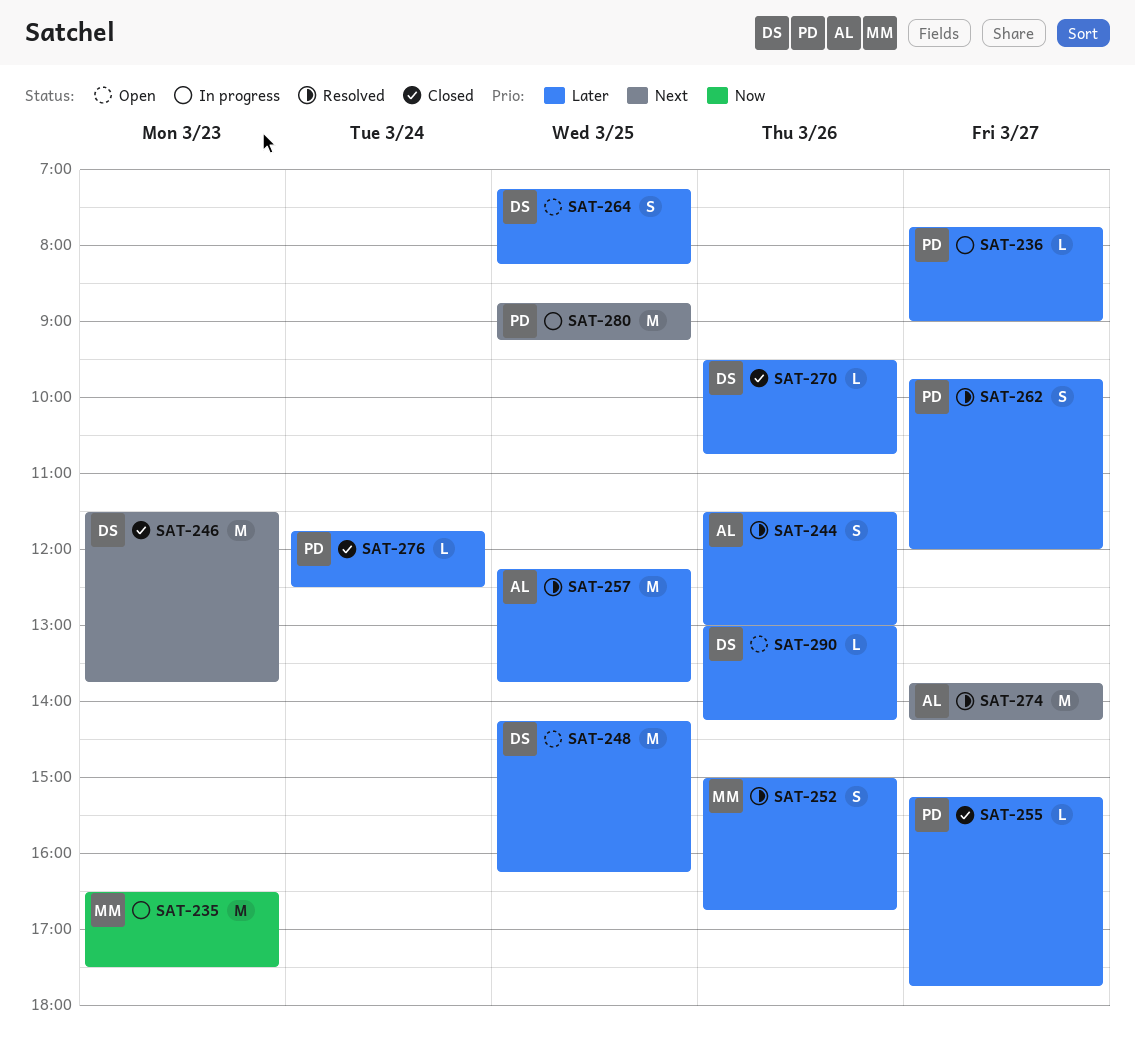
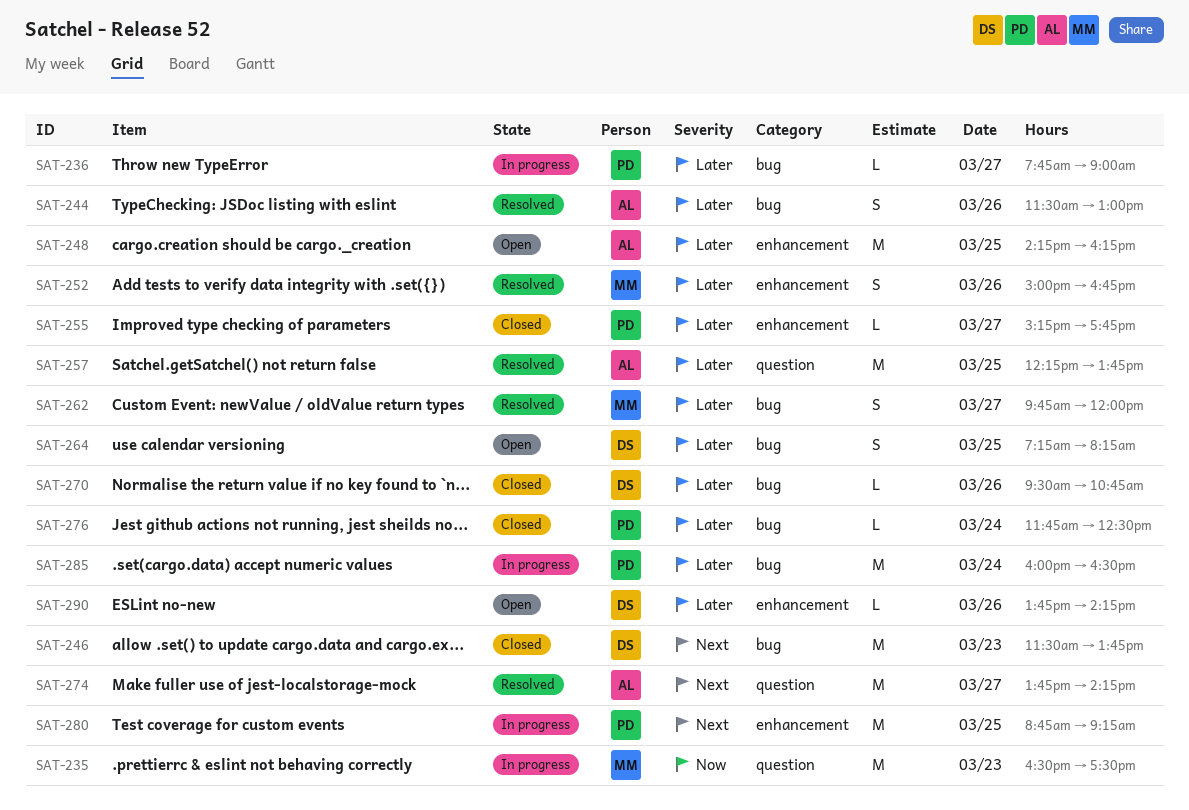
SAT-248, owner: DS -> AL
SAT-262, owner: PD -> MM
SAT-285: none -> present
SAT-290, begins: 13:00 -> 13:45

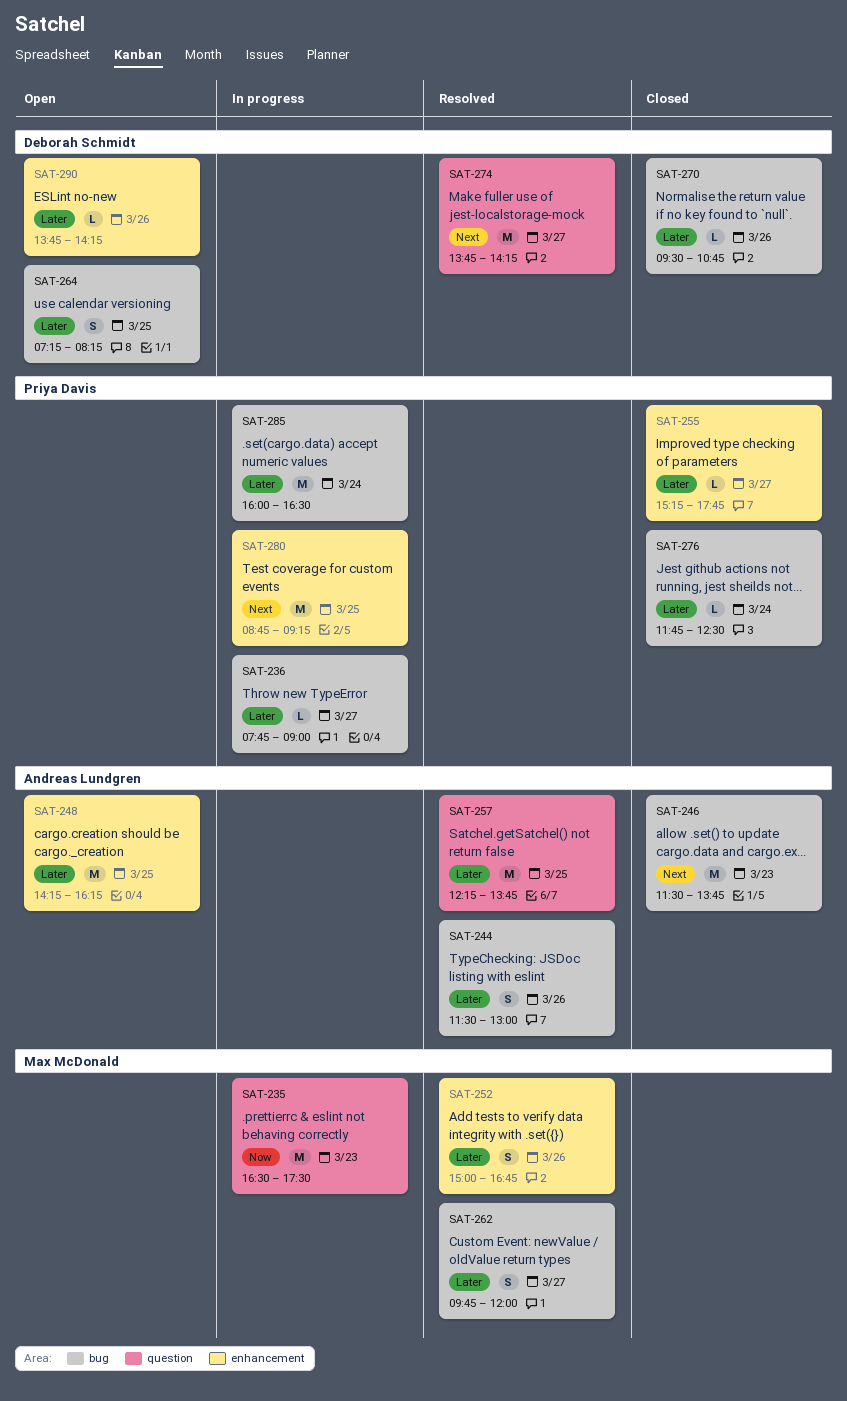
SAT-246, owner: Deborah Schmidt -> Andreas Lundgren
SAT-274, owner: Andreas Lundgren -> Deborah Schmidt

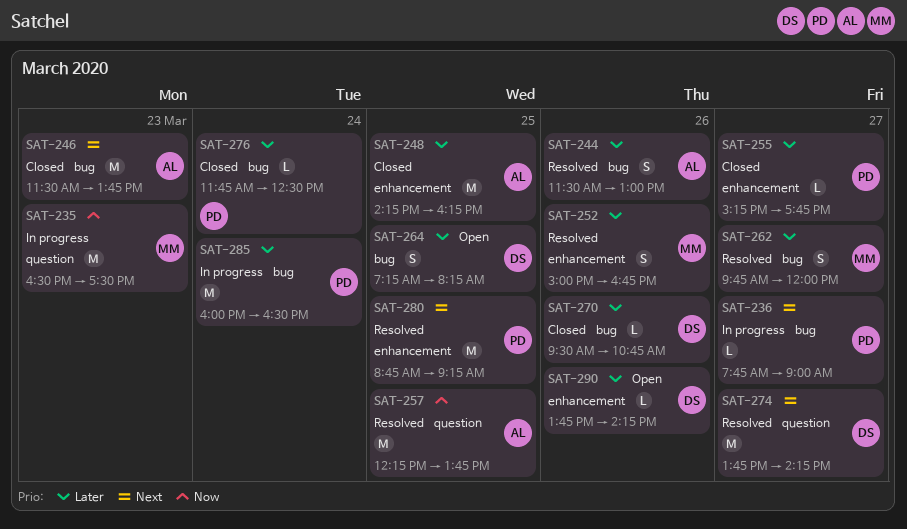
SAT-236, priority: Later -> Next
SAT-248, status: Open -> Closed
SAT-257, priority: Later -> Now
SAT-280, status: In progress -> Resolved

